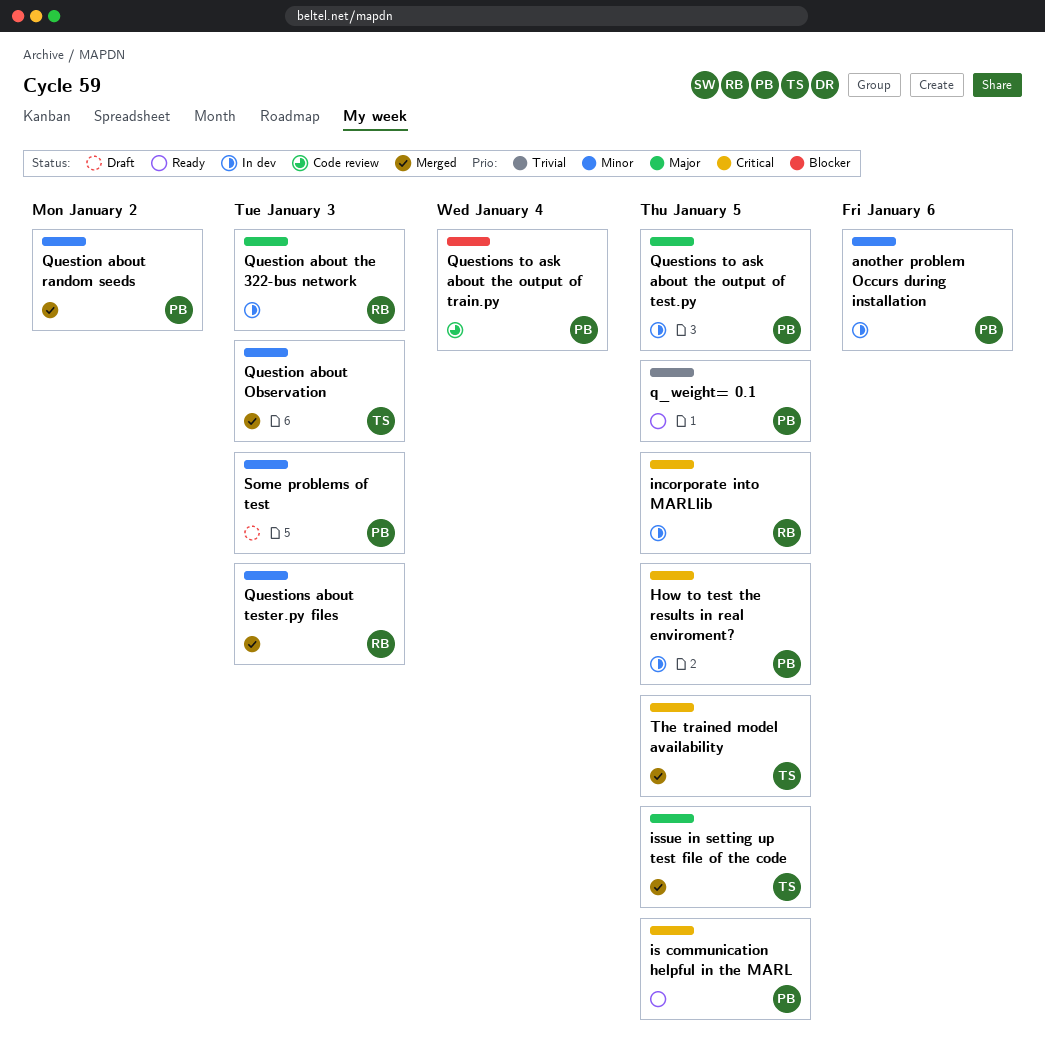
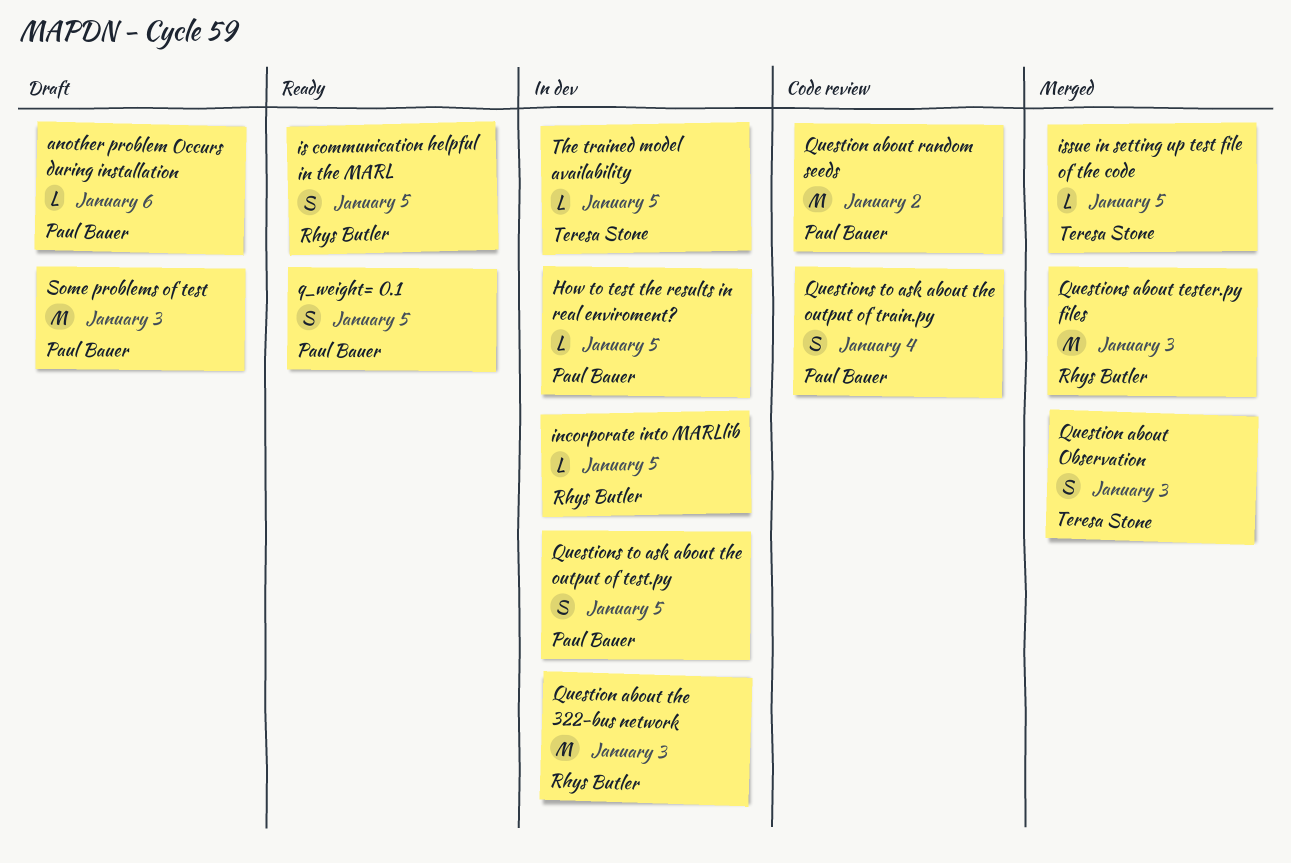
another problem Occurs during installation, status: In dev -> Draft
is communication helpful in the MARL, owner: Paul Bauer -> Rhys Butler
Question about random seeds, status: Merged -> Code review
The trained model availability, status: Merged -> In dev

